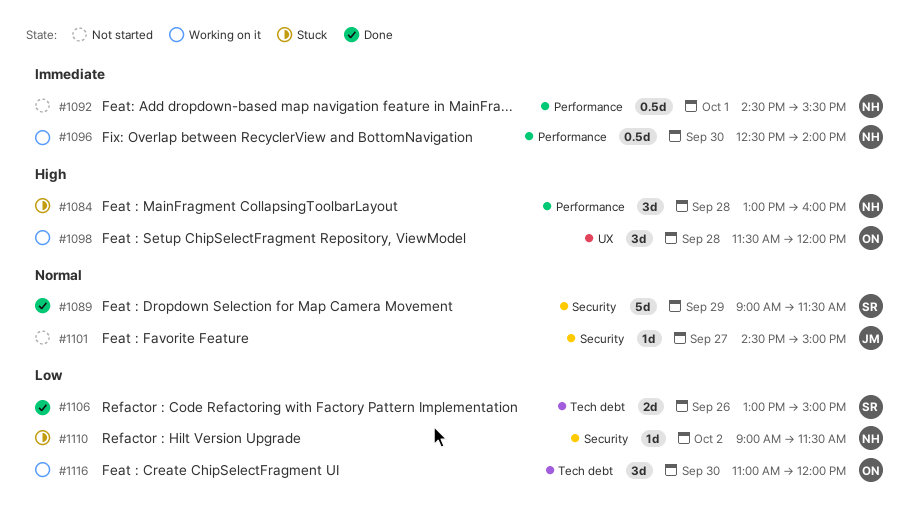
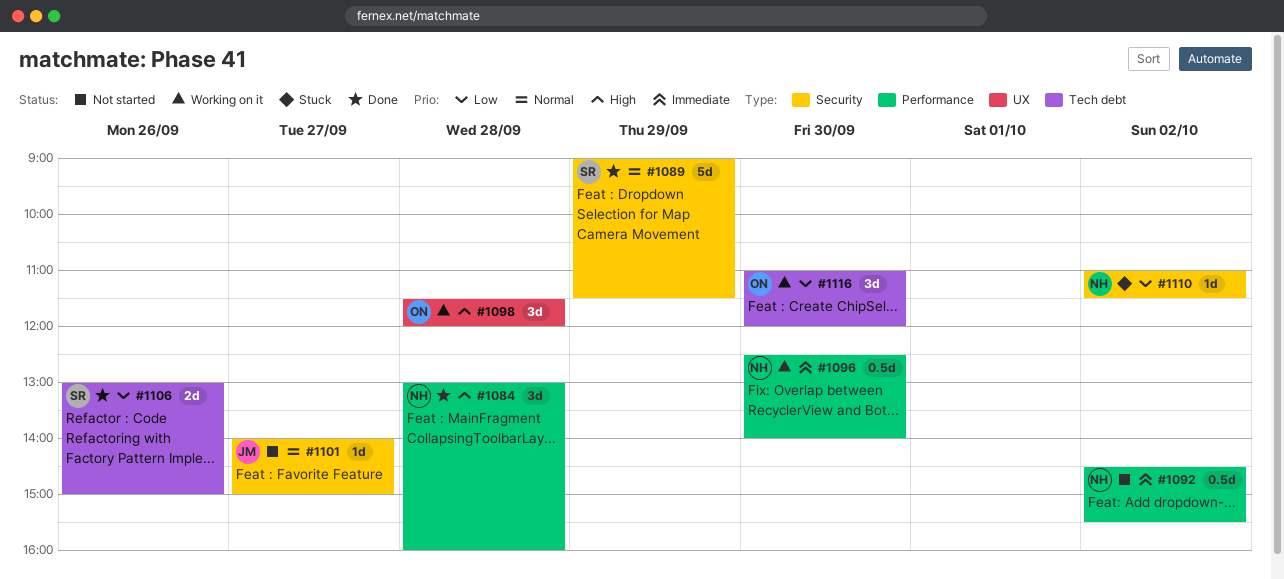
#1084, status: Stuck -> Done
#1092, day: Oct 1 -> Oct 2
#1101, begins: 14:30 -> 14:00
#1110, begins: 09:00 -> 11:00

